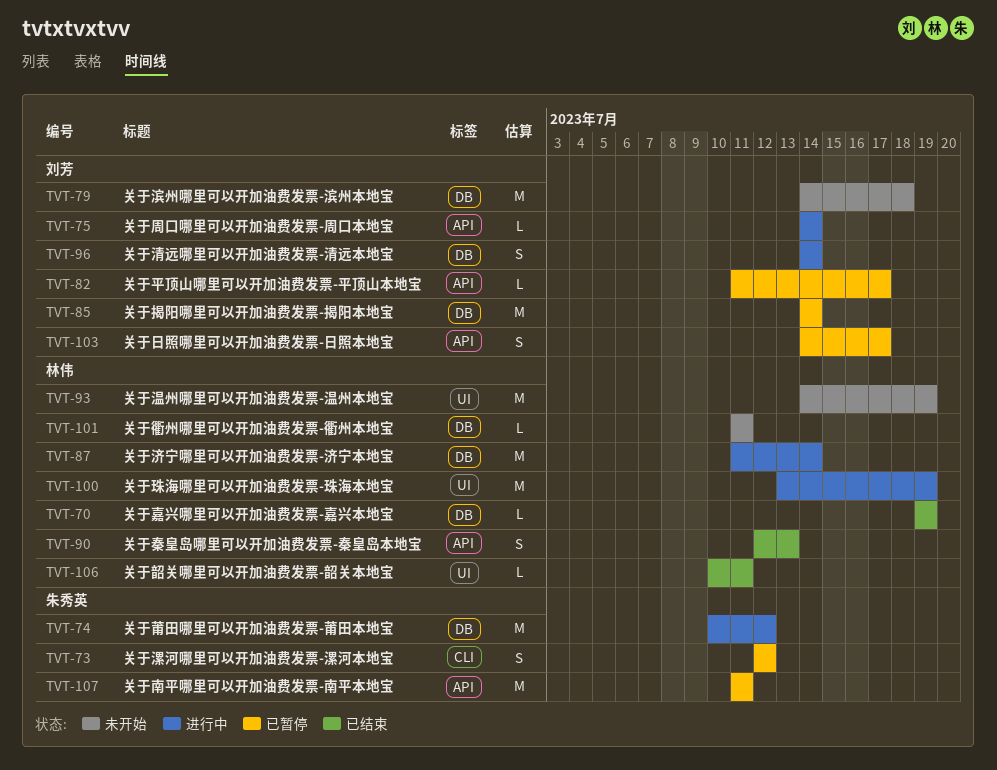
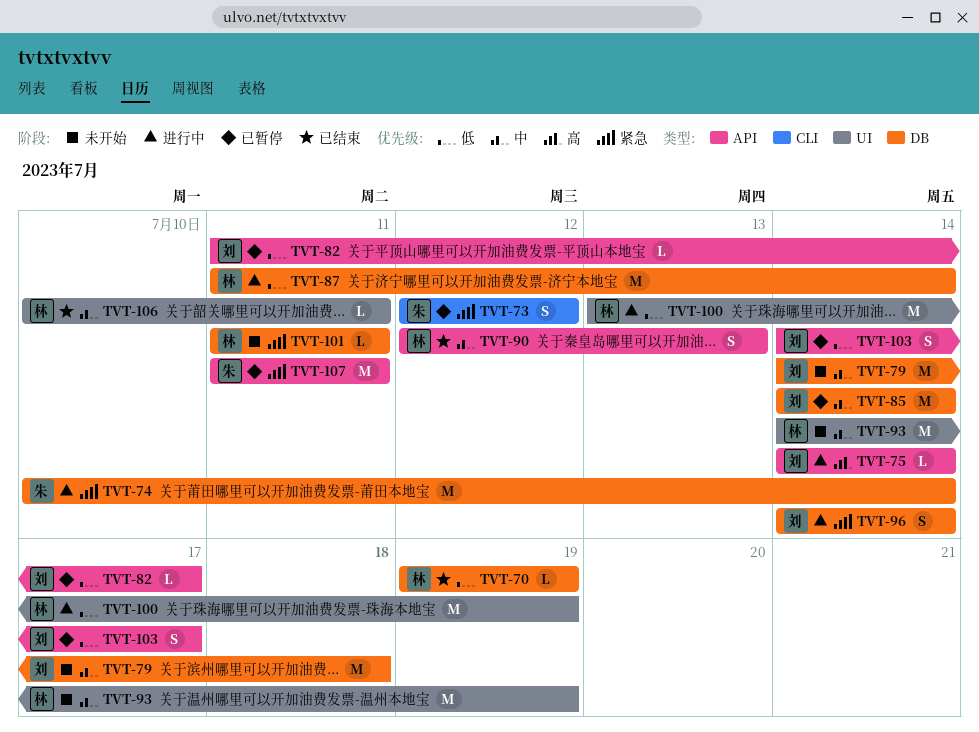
TVT-74, due: Jul 12 -> Jul 14

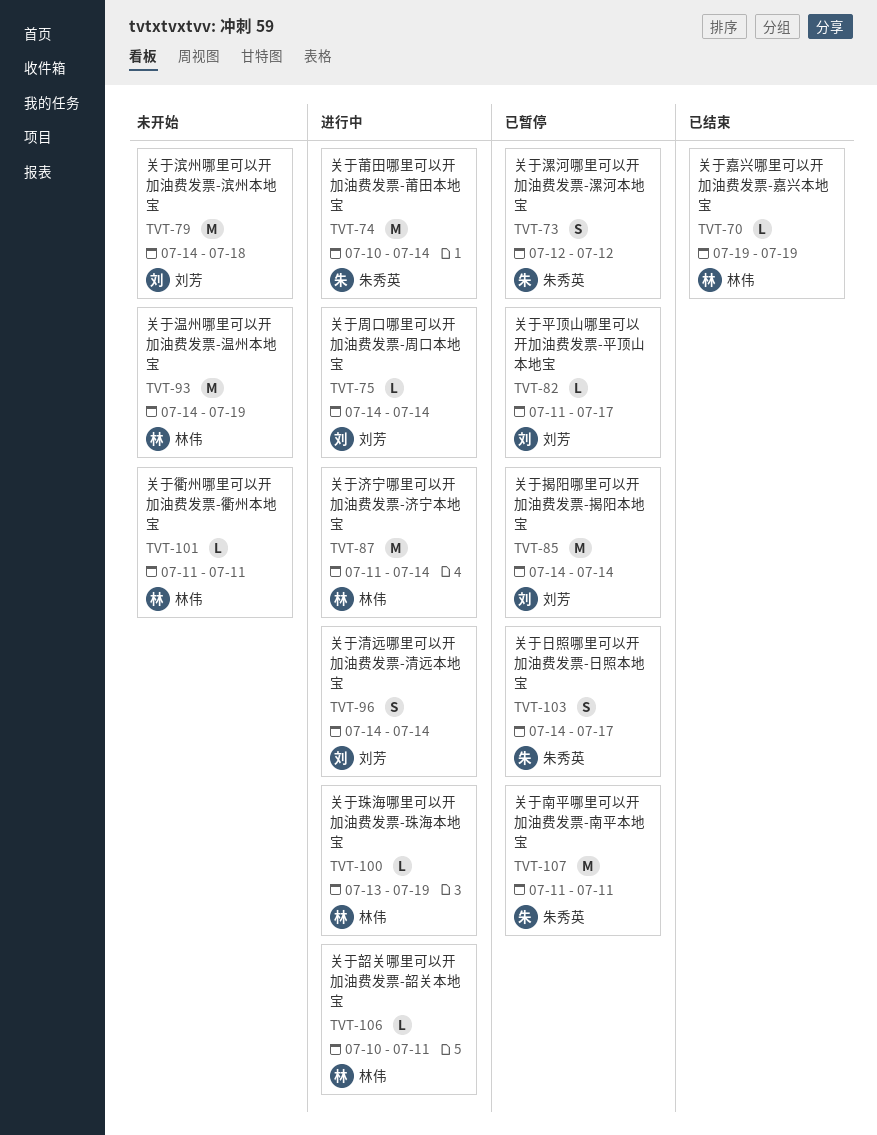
TVT-90: present -> none
TVT-100, estimate: M -> L
TVT-103, owner: 刘芳 -> 朱秀英
TVT-106, status: 已结束 -> 进行中

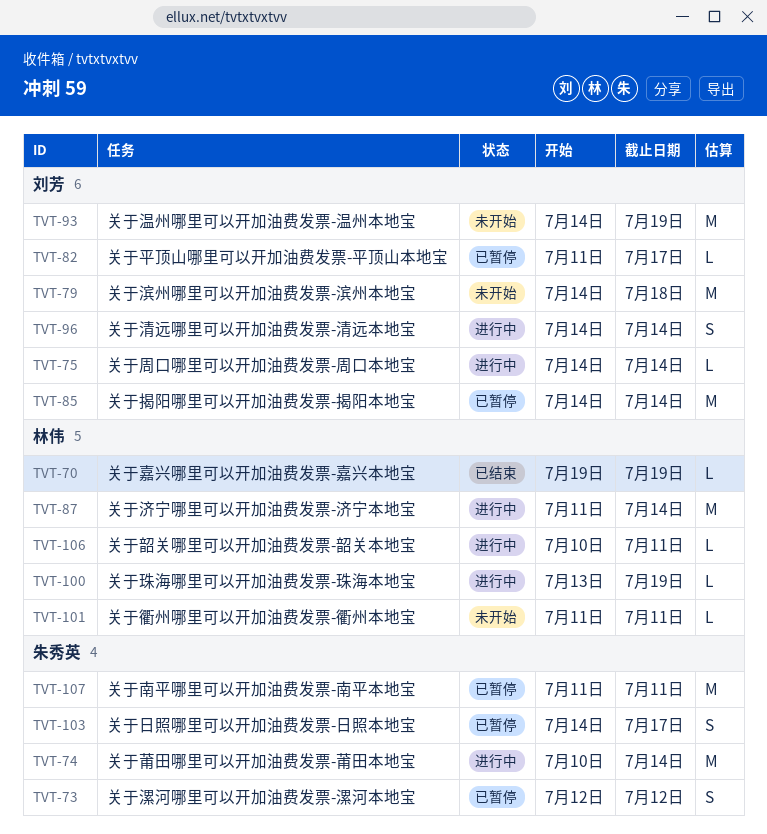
TVT-93, owner: 林伟 -> 刘芳

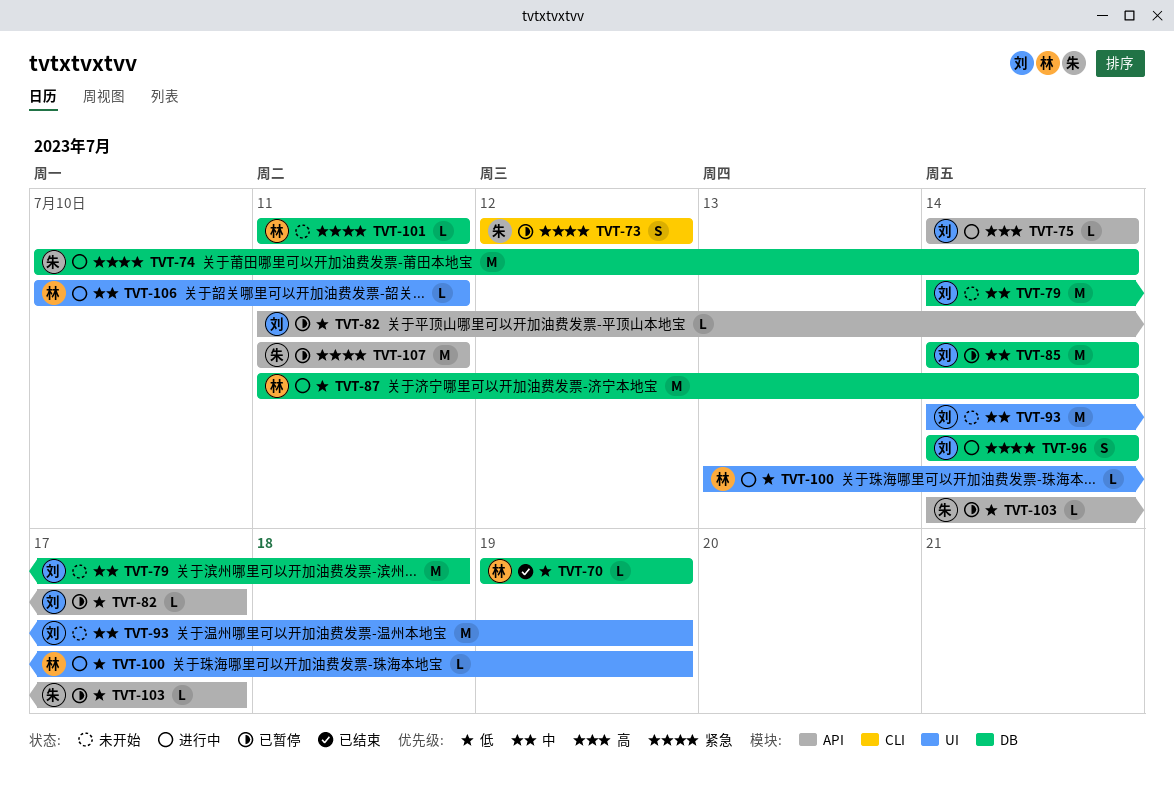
TVT-103, estimate: S -> L

